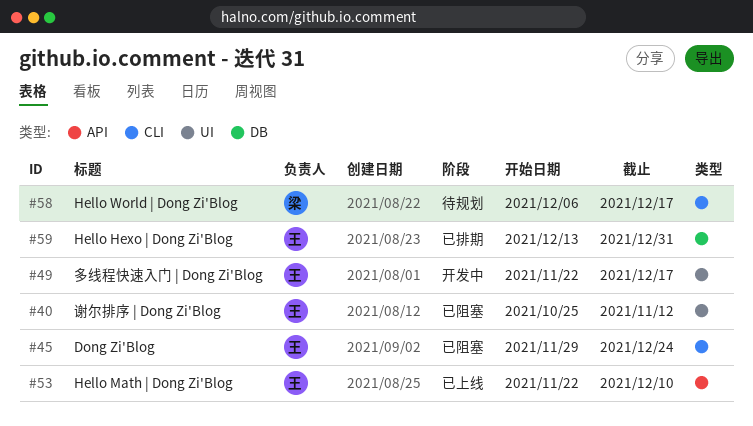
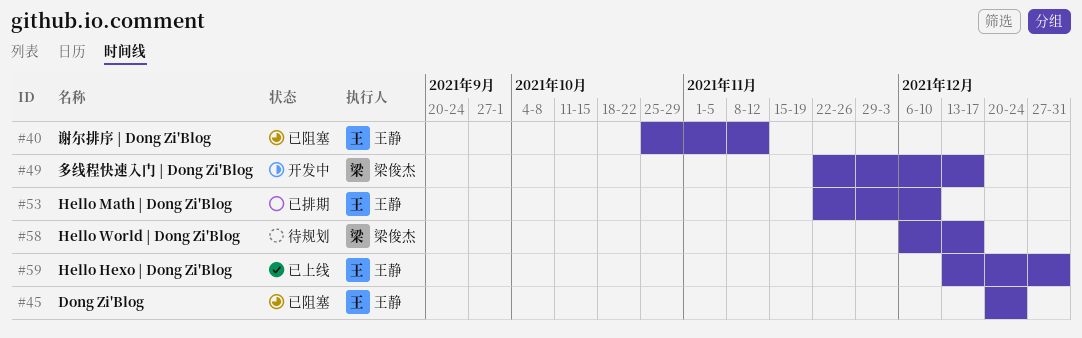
#45, start: Nov 29 -> Dec 20
#49, owner: 王静 -> 梁俊杰
#53, status: 已上线 -> 已排期
#59, status: 已排期 -> 已上线

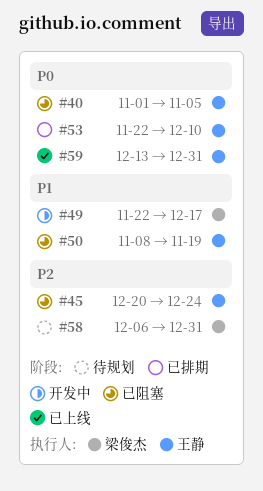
#40, start: Oct 25 -> Nov 1
#40, due: Nov 12 -> Nov 5
#50: none -> present
#58, due: Dec 17 -> Dec 31

